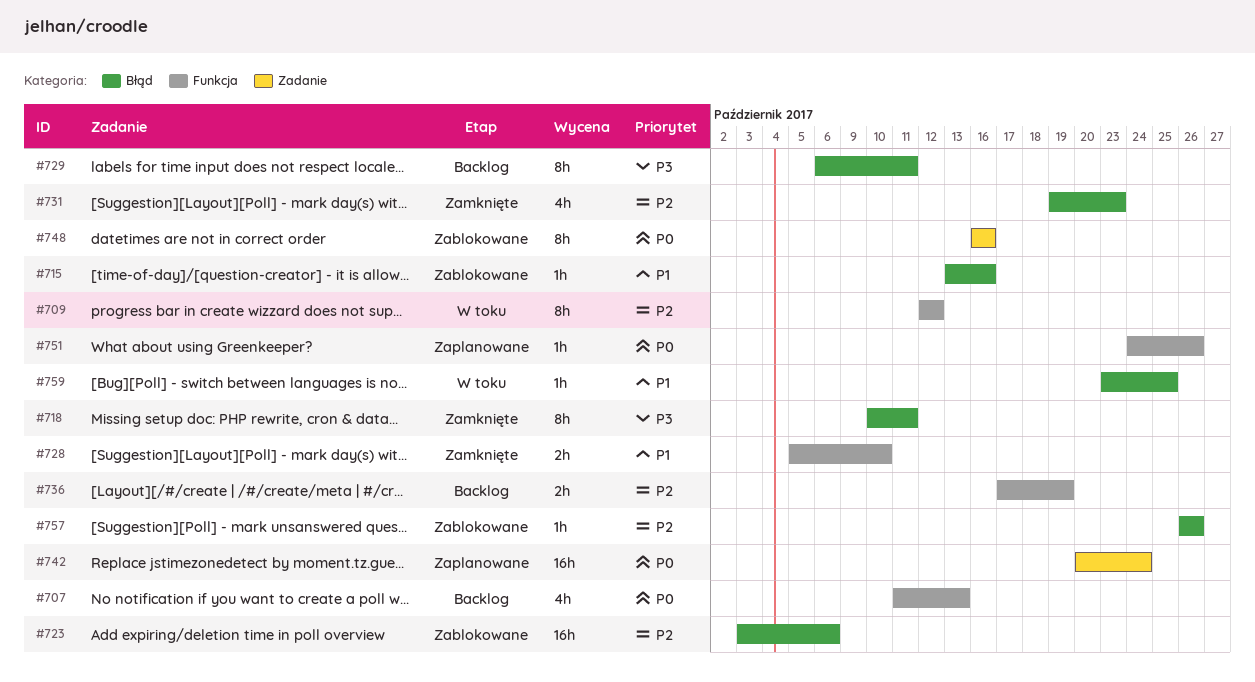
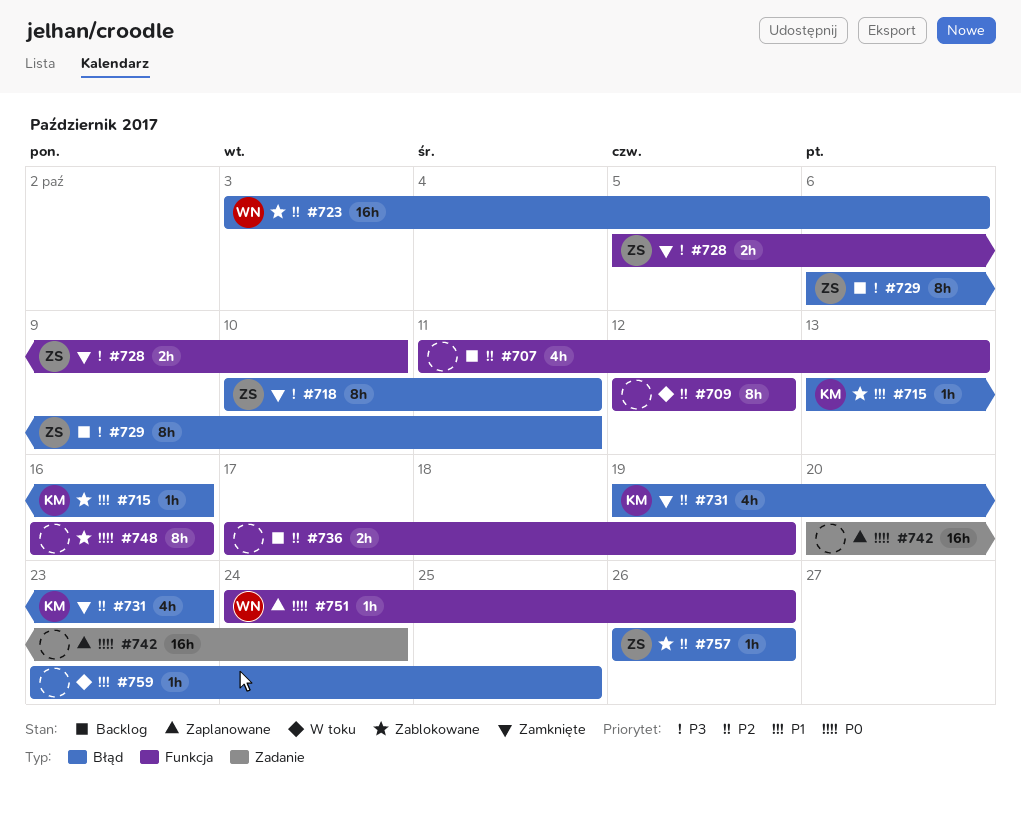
#707, priority: P0 -> P2
#728, priority: P1 -> P3
#748, label: Zadanie -> Funkcja

